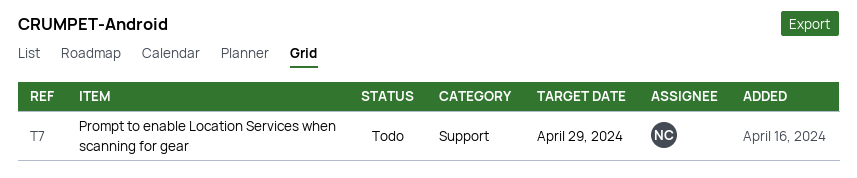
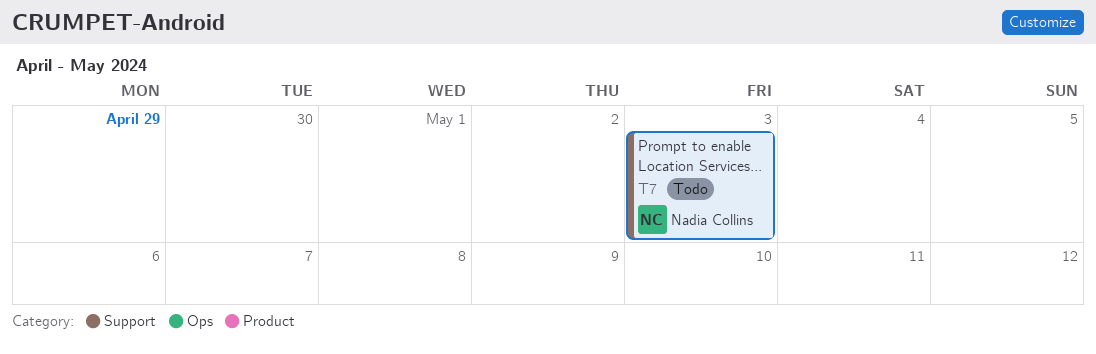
T7, due: Apr 29 -> May 3

